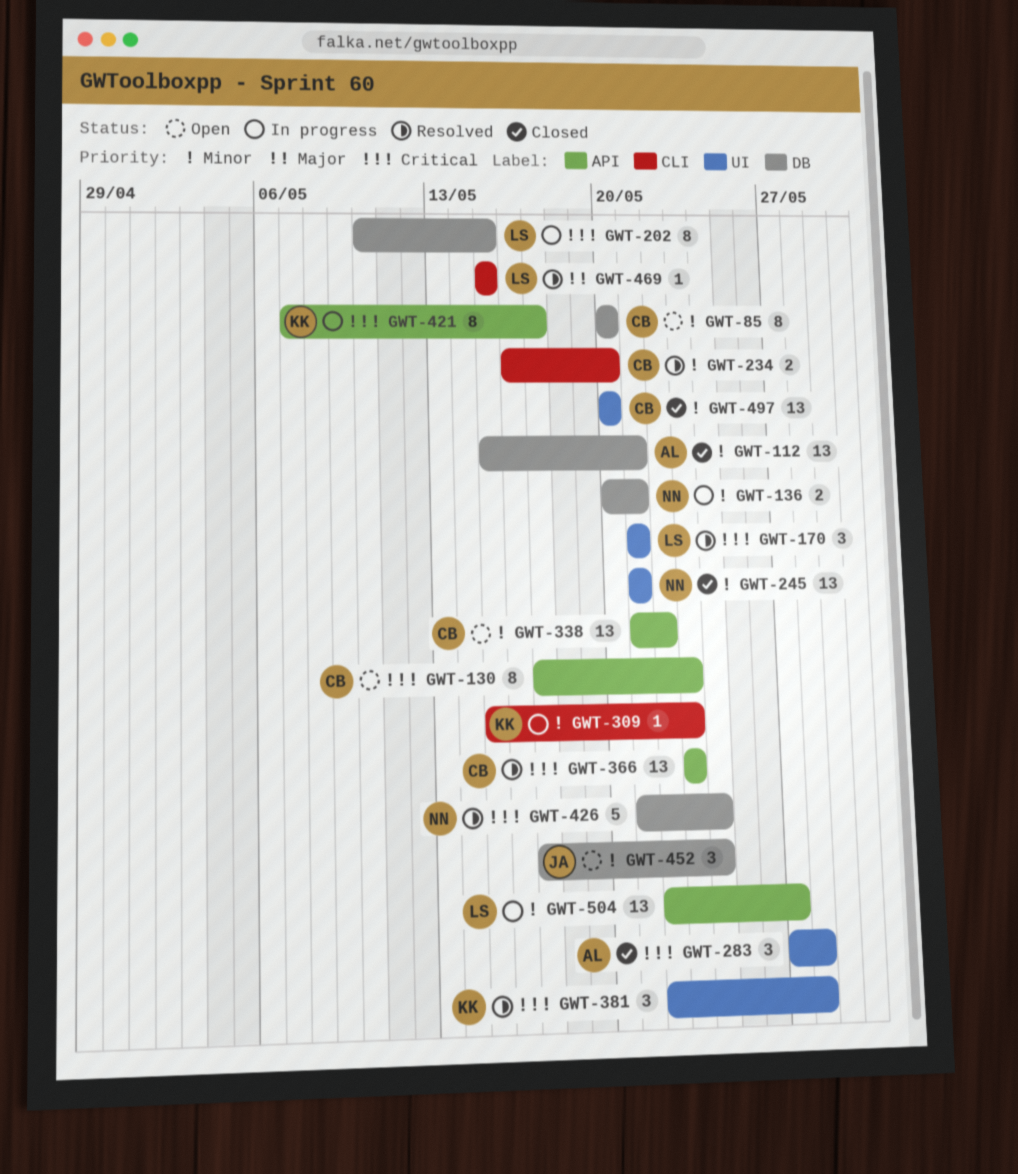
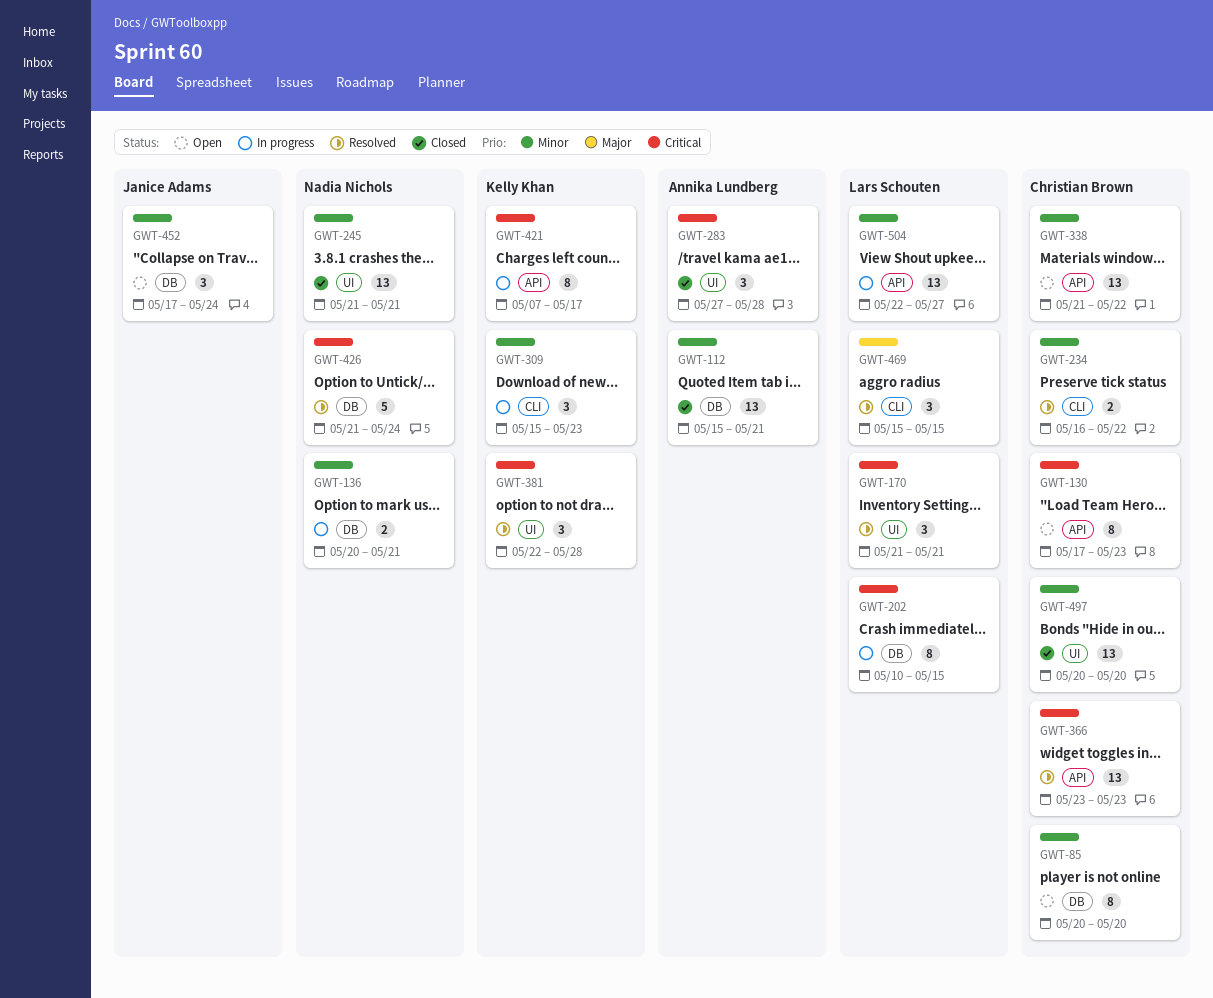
GWT-234, due: May 20 -> May 22
GWT-309, estimate: 1 -> 3
GWT-469, estimate: 1 -> 3

